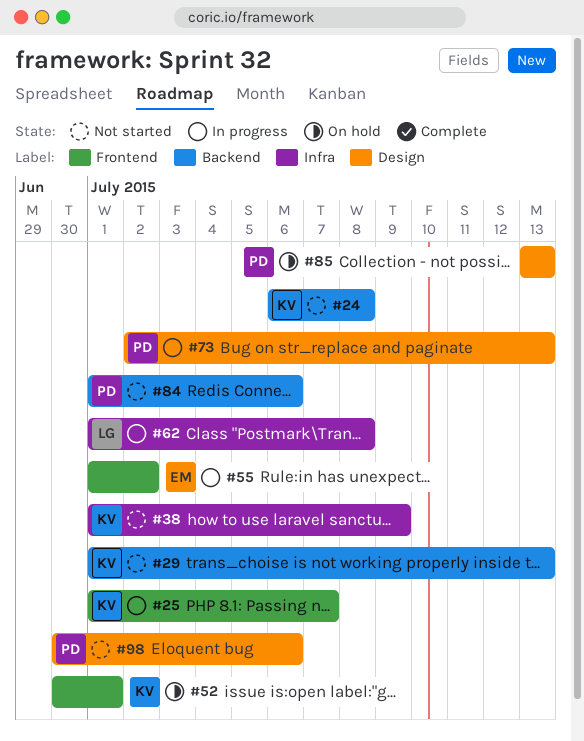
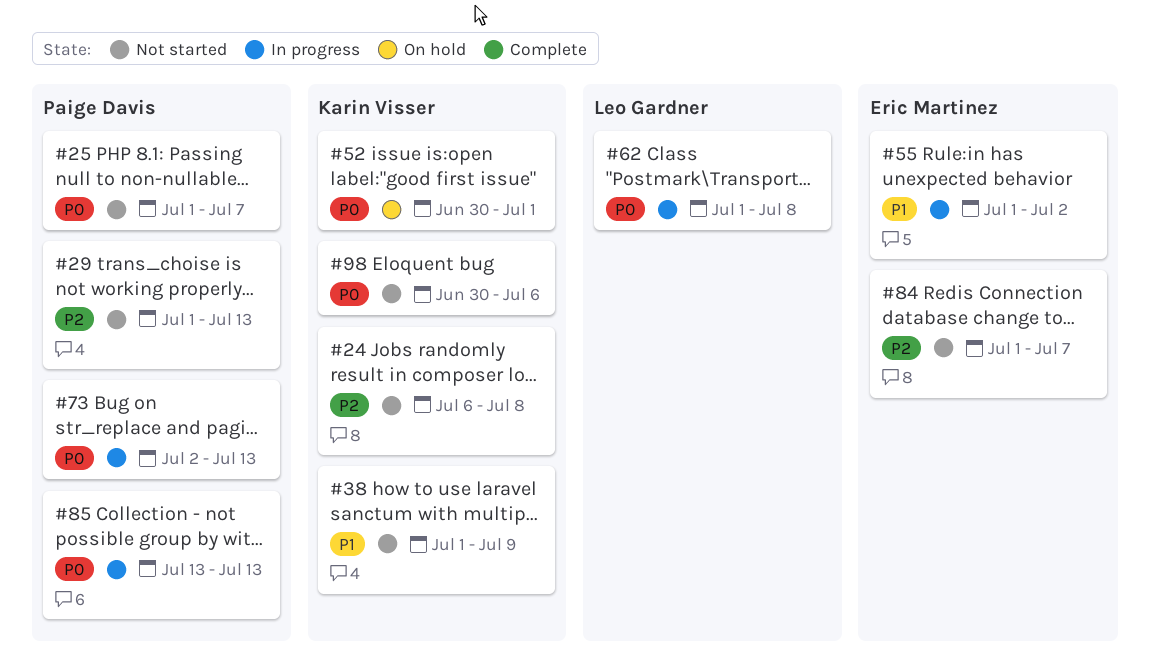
#25, status: In progress -> Not started
#25, owner: Karin Visser -> Paige Davis
#29, owner: Karin Visser -> Paige Davis
#84, owner: Paige Davis -> Eric Martinez
#84, due: Jul 6 -> Jul 7
#85, status: On hold -> In progress
#98, owner: Paige Davis -> Karin Visser

